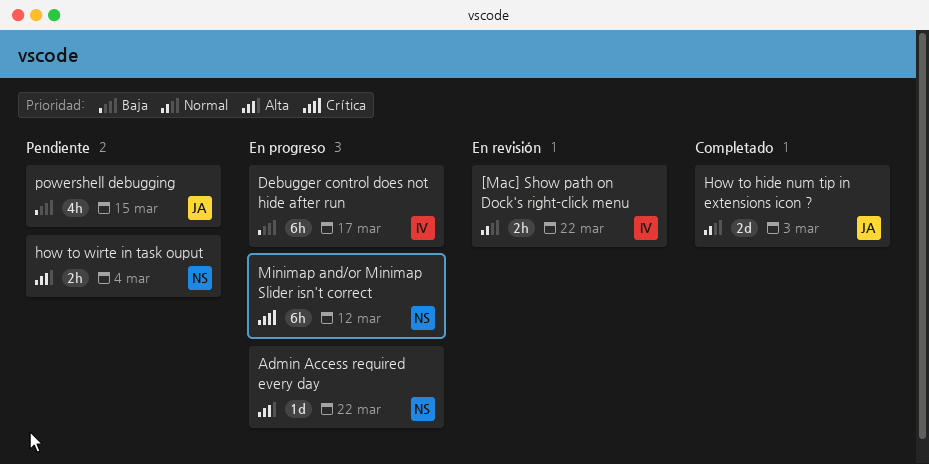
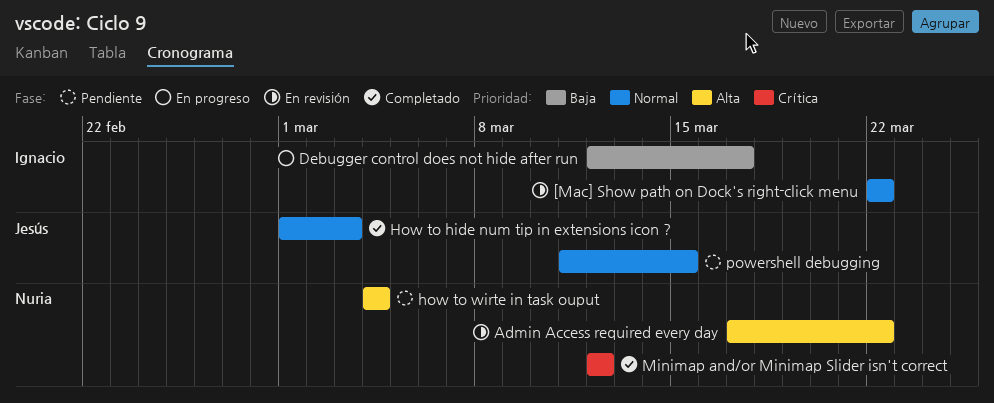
Admin Access required every day, status: En progreso -> En revisión
Minimap and/or Minimap Slider isn't correct, status: En progreso -> Completado
powershell debugging, priority: Baja -> Normal

